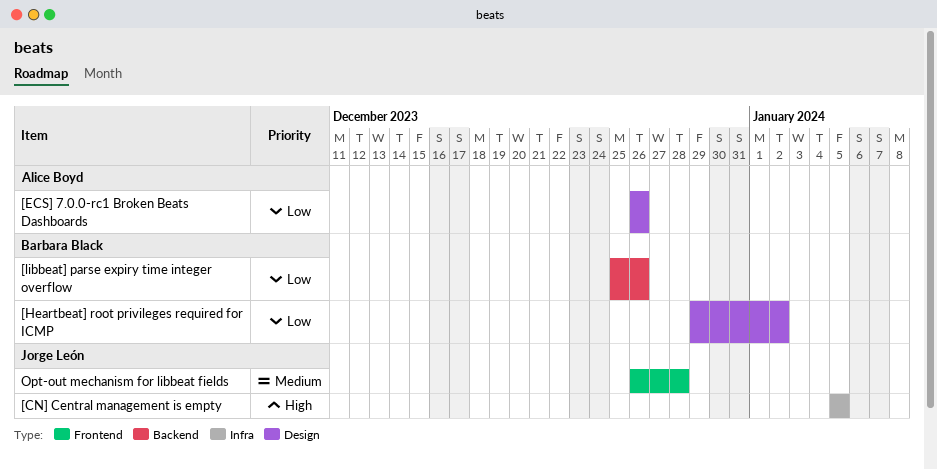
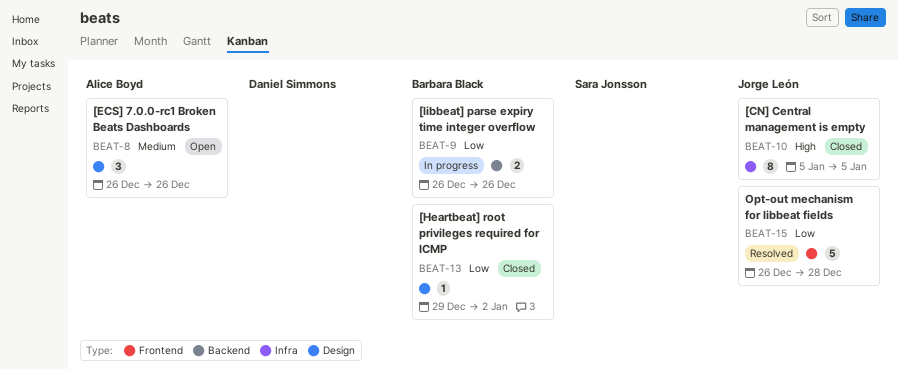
[ECS] 7.0.0-rc1 Broken Beats Dashboards, priority: Low -> Medium
[libbeat] parse expiry time integer overflow, start: Dec 25 -> Dec 26
Opt-out mechanism for libbeat fields, priority: Medium -> Low

